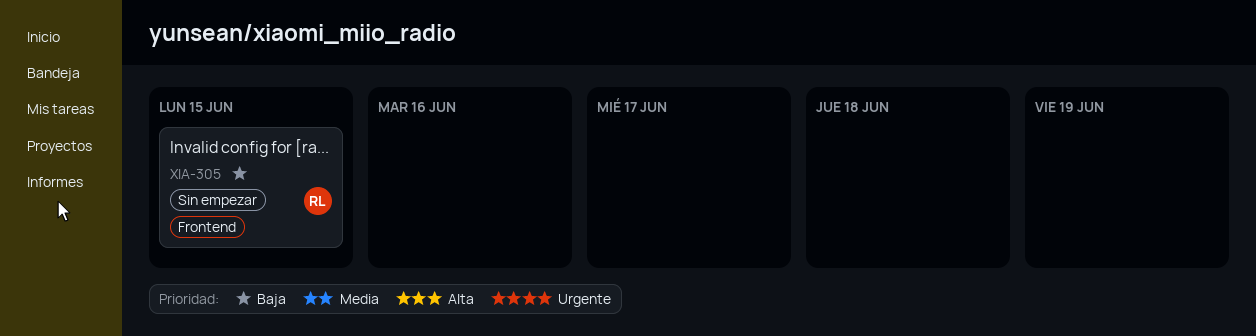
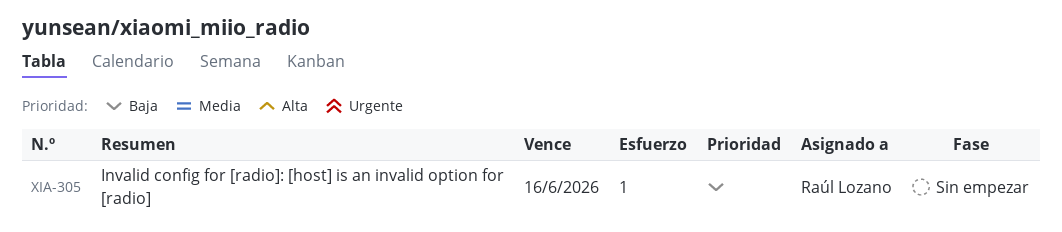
XIA-305, due: Jun 15 -> Jun 16

